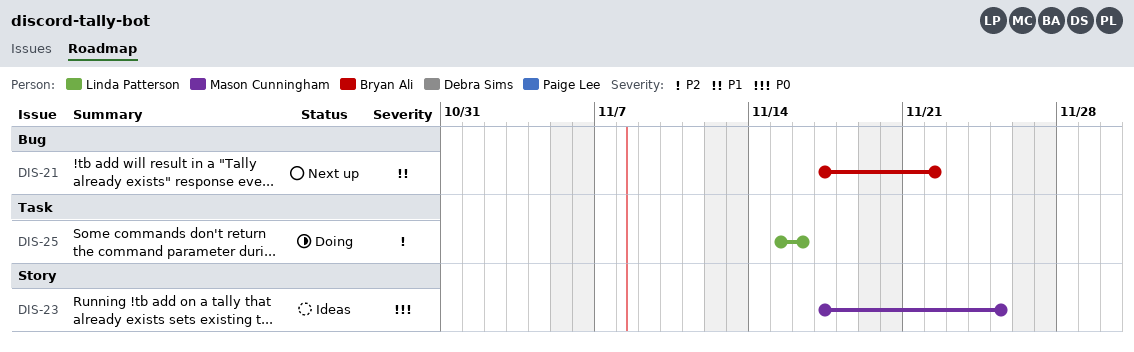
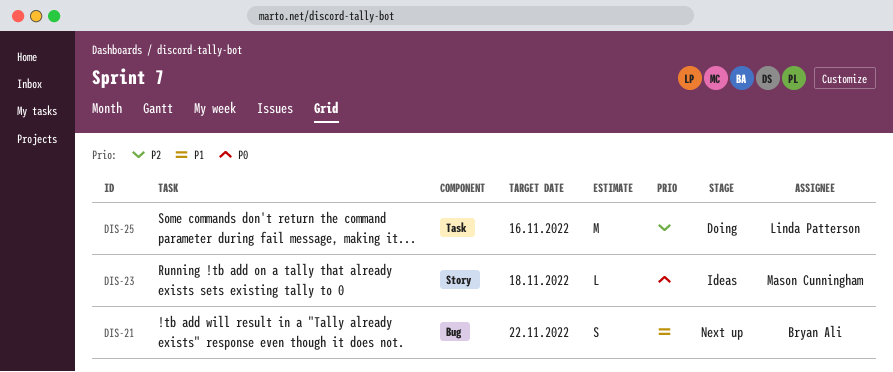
DIS-23, due: Nov 25 -> Nov 18

